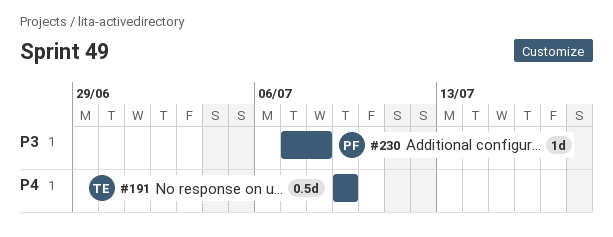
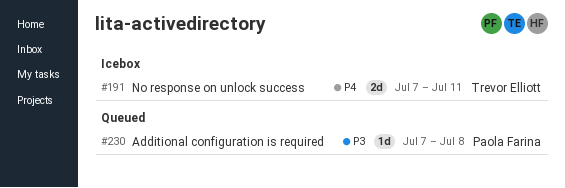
#191, estimate: 0.5d -> 2d
#191, start: Jul 9 -> Jul 7
#191, due: Jul 9 -> Jul 11

